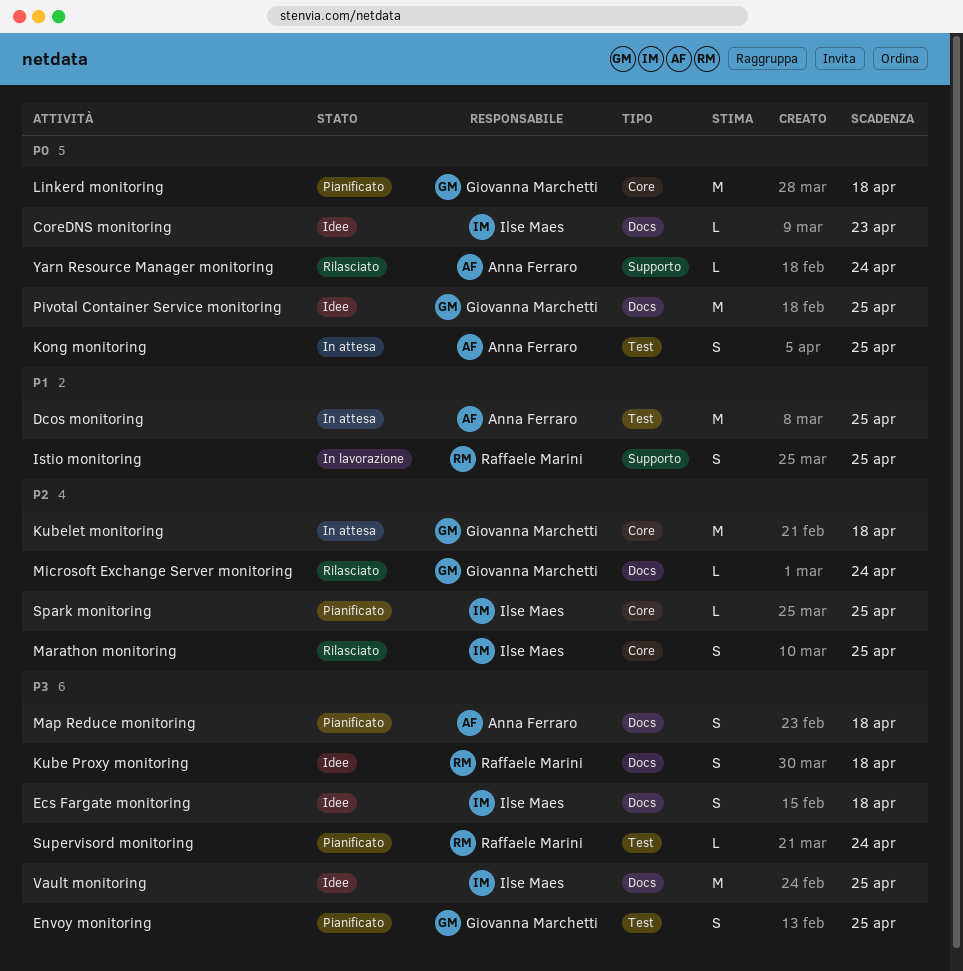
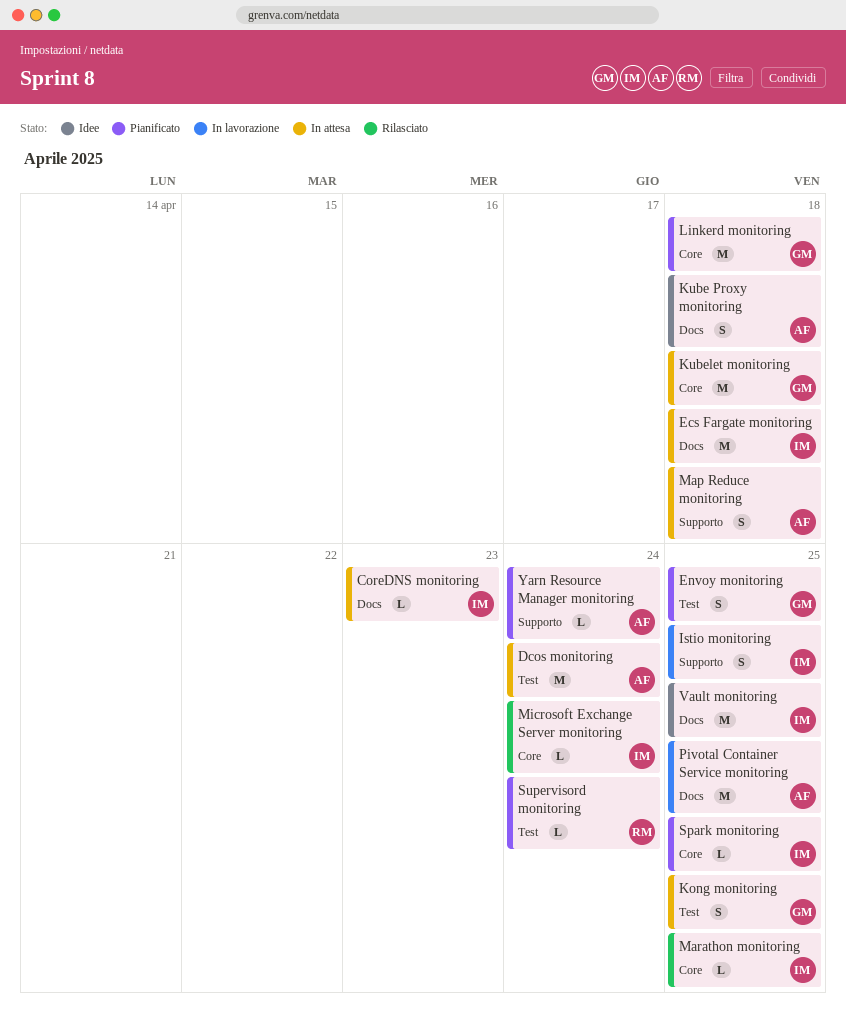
CoreDNS monitoring, status: Idee -> In attesa
Dcos monitoring, due: Apr 25 -> Apr 24
Ecs Fargate monitoring, status: Idee -> In attesa
Ecs Fargate monitoring, estimate: S -> M
Istio monitoring, owner: Raffaele Marini -> Ilse Maes
Kong monitoring, owner: Anna Ferraro -> Giovanna Marchetti
Kube Proxy monitoring, owner: Raffaele Marini -> Anna Ferraro
Map Reduce monitoring, status: Pianificato -> In attesa
Map Reduce monitoring, label: Docs -> Supporto
Marathon monitoring, estimate: S -> L
Microsoft Exchange Server monitoring, owner: Giovanna Marchetti -> Ilse Maes
Microsoft Exchange Server monitoring, label: Docs -> Core
Pivotal Container Service monitoring, status: Idee -> In lavorazione
Pivotal Container Service monitoring, owner: Giovanna Marchetti -> Anna Ferraro
Yarn Resource Manager monitoring, status: Rilasciato -> Pianificato

